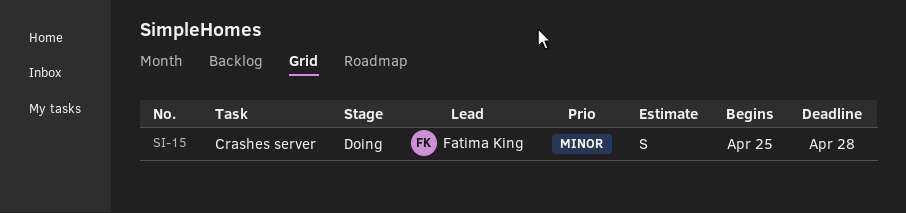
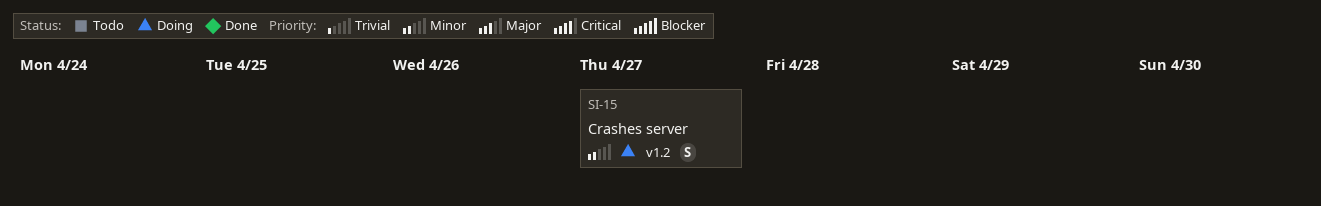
SI-15, due: Apr 28 -> Apr 27

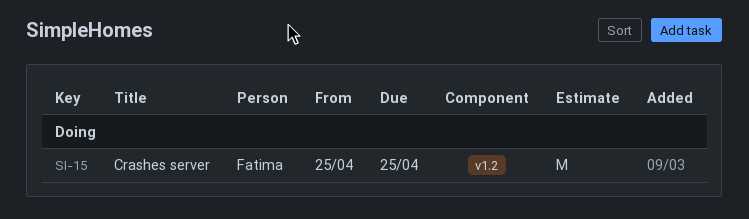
SI-15, estimate: S -> M
SI-15, due: Apr 27 -> Apr 25

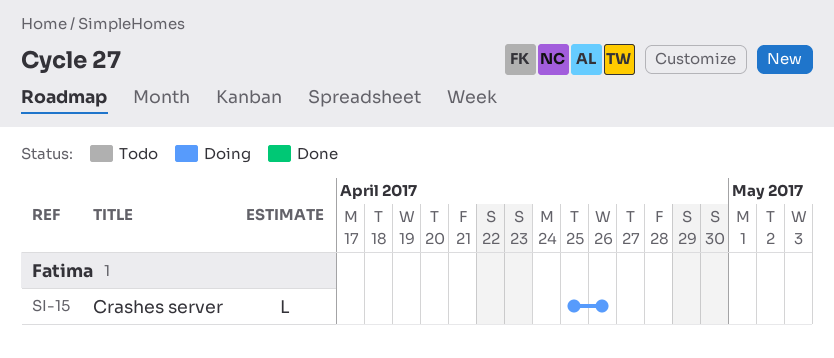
SI-15, estimate: M -> L
SI-15, due: Apr 25 -> Apr 26

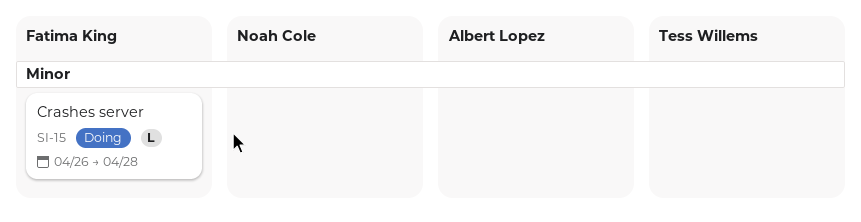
SI-15, start: Apr 25 -> Apr 26
SI-15, due: Apr 26 -> Apr 28

